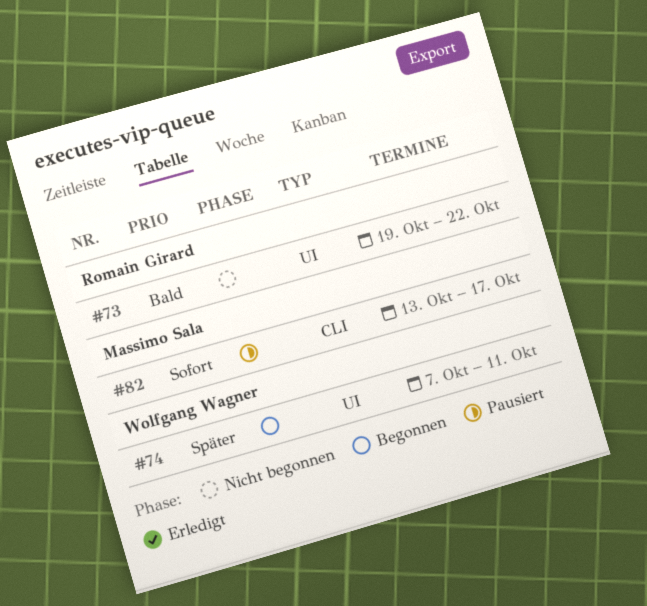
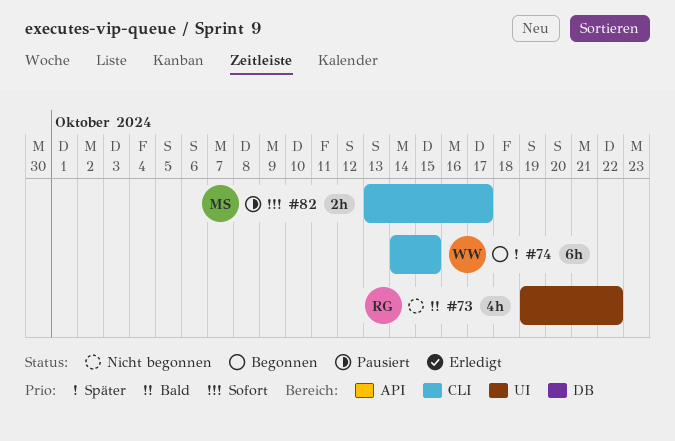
#74, label: UI -> CLI
#74, start: Oct 7 -> Oct 14
#74, due: Oct 11 -> Oct 15

